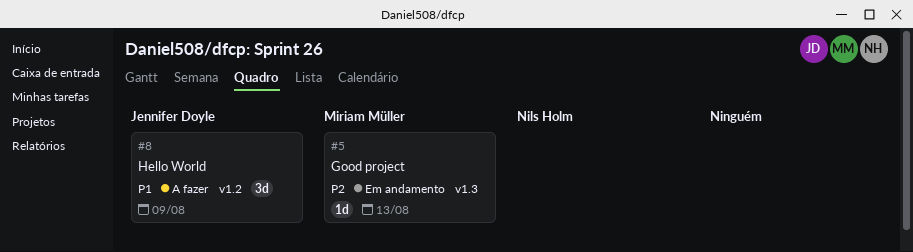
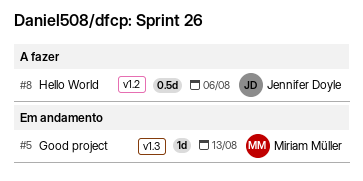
#8, estimate: 3d -> 0.5d
#8, due: Aug 9 -> Aug 6

